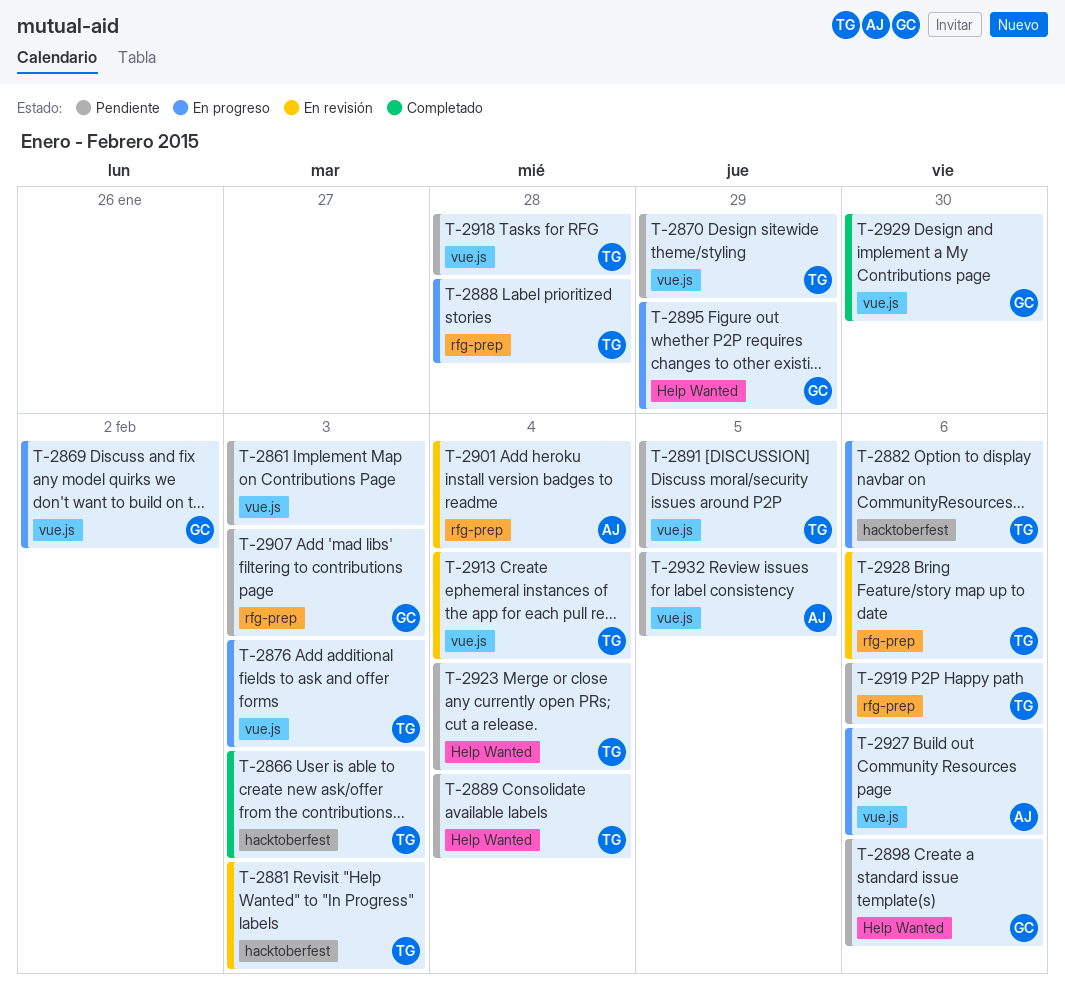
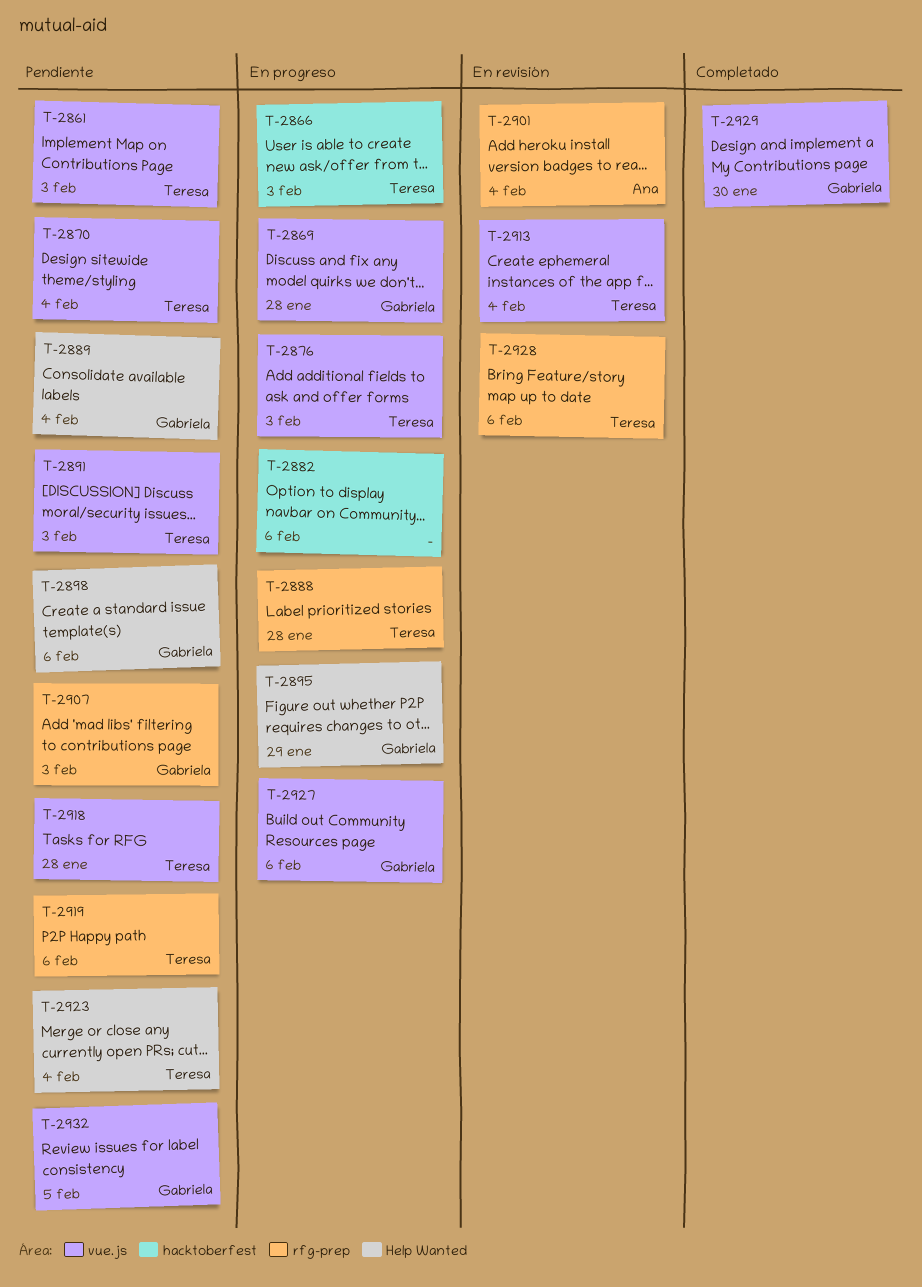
T-2861, owner: none -> Teresa
T-2866, status: Completado -> En progreso
T-2869, due: Feb 2 -> Jan 28
T-2870, due: Jan 29 -> Feb 4
T-2881: present -> none
T-2882, owner: Teresa -> none
T-2889, owner: Teresa -> Gabriela
T-2891, due: Feb 5 -> Feb 3
T-2927, owner: Ana -> Gabriela
T-2932, owner: Ana -> Gabriela

